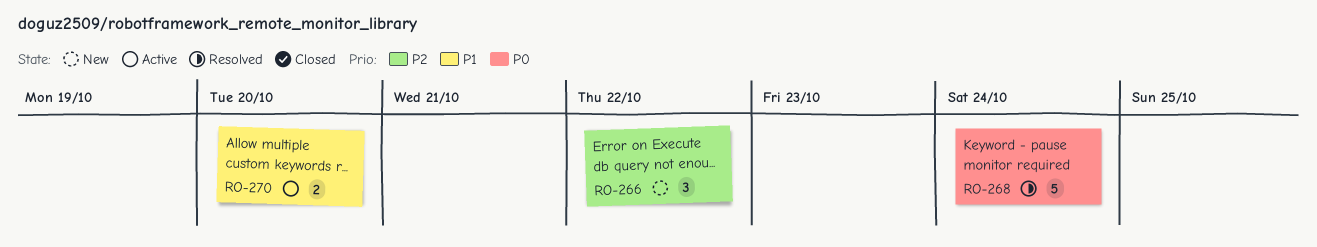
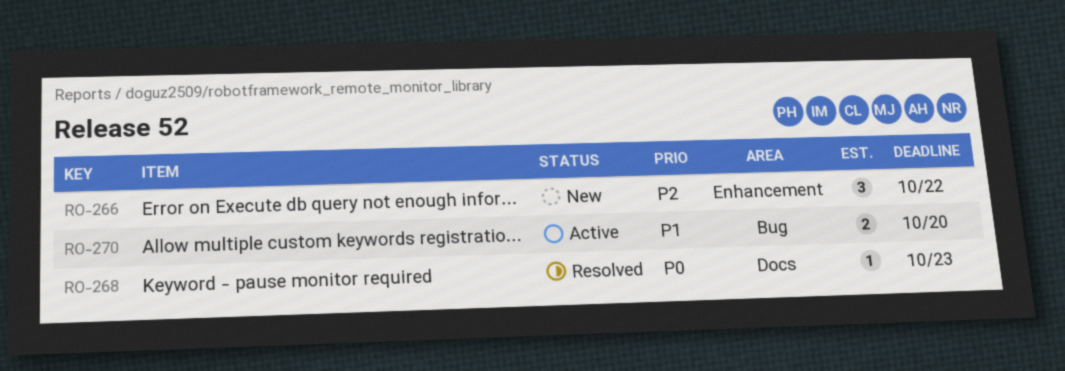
RO-268, estimate: 5 -> 1
RO-268, due: Oct 24 -> Oct 23

